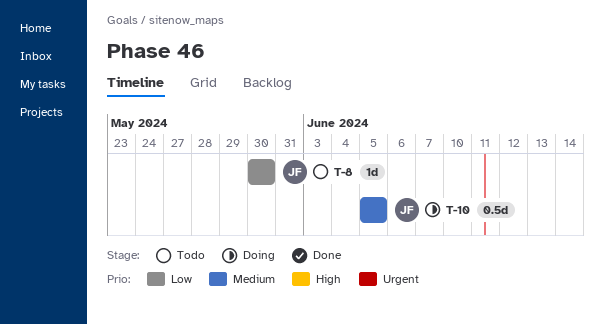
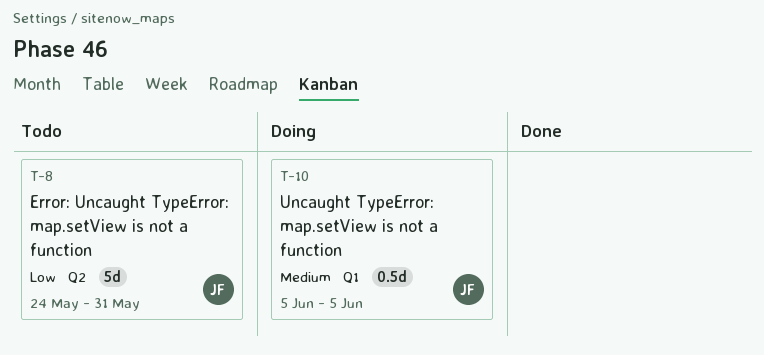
T-8, estimate: 1d -> 5d
T-8, start: May 30 -> May 24
T-8, due: May 30 -> May 31

